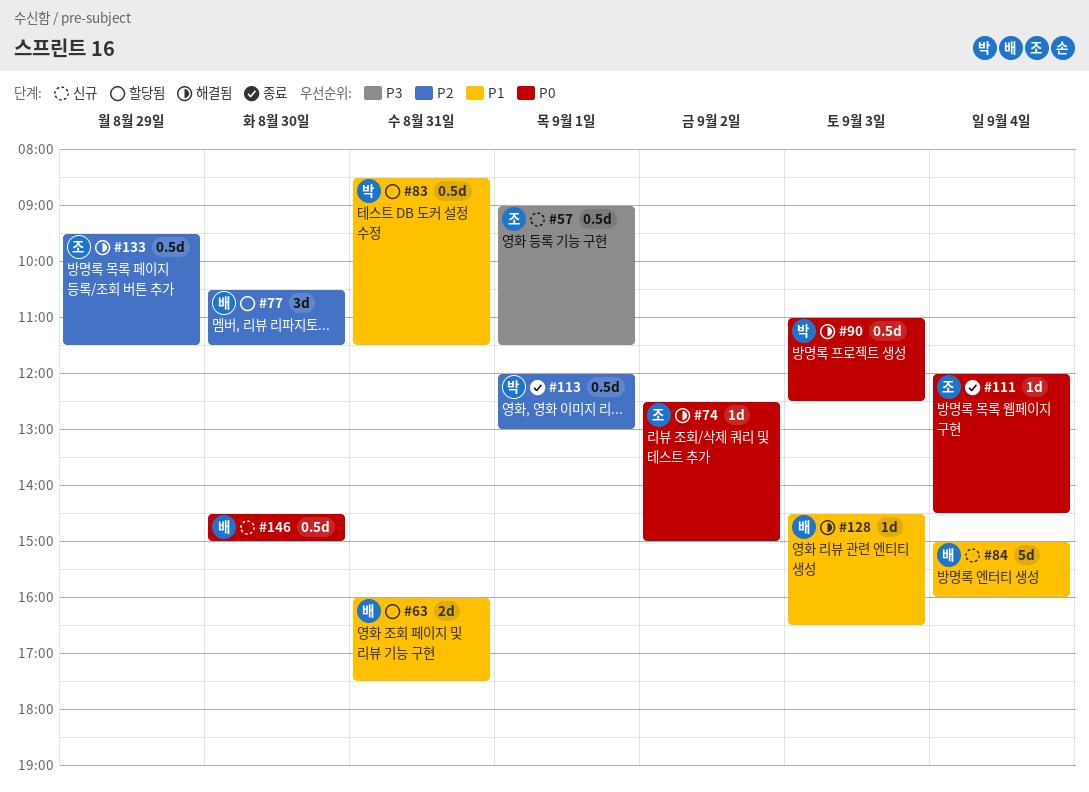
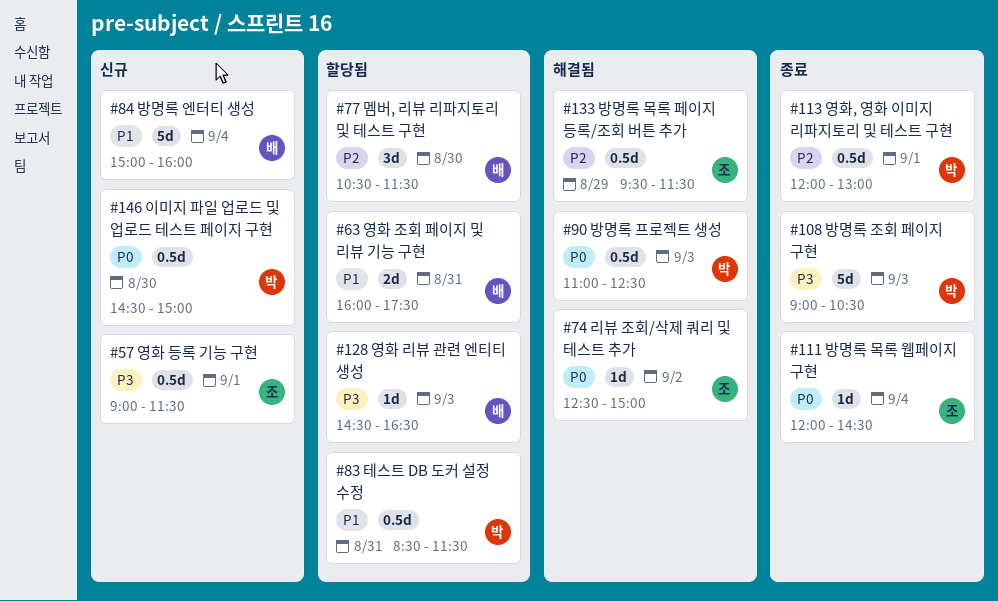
#108: none -> present
#128, status: 해결됨 -> 할당됨
#128, priority: P1 -> P3
#146, owner: 배 -> 박

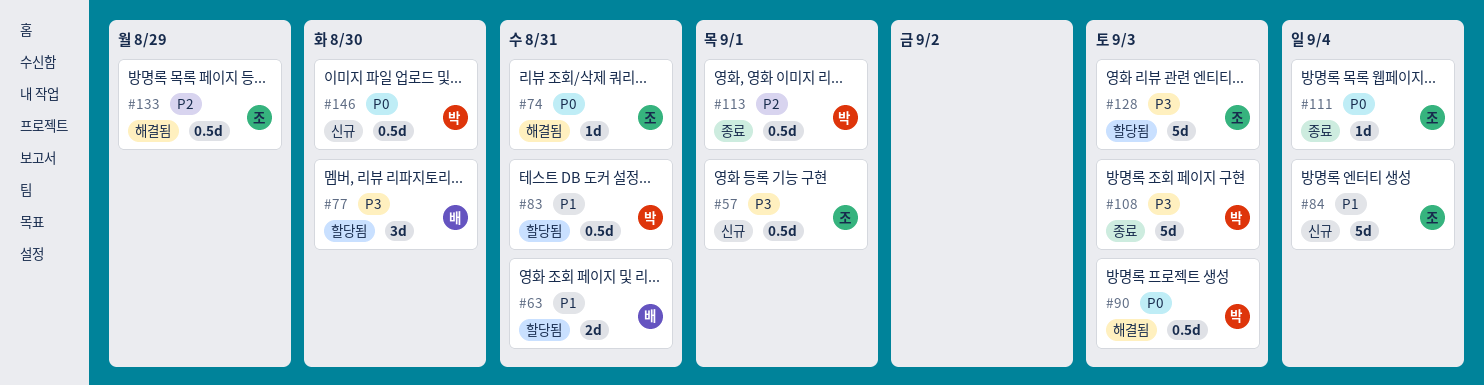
#74, day: Sep 2 -> Aug 31
#77, priority: P2 -> P3
#84, owner: 배 -> 조
#128, owner: 배 -> 조
#128, estimate: 1d -> 5d

